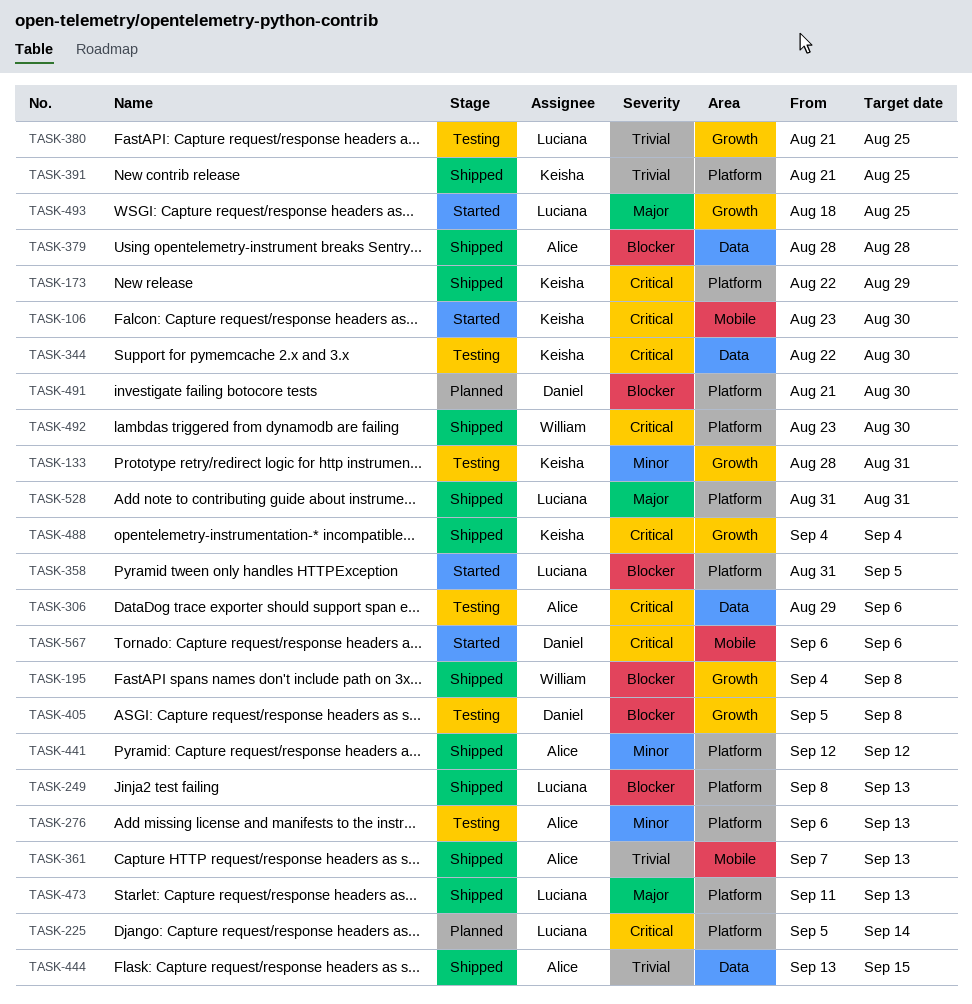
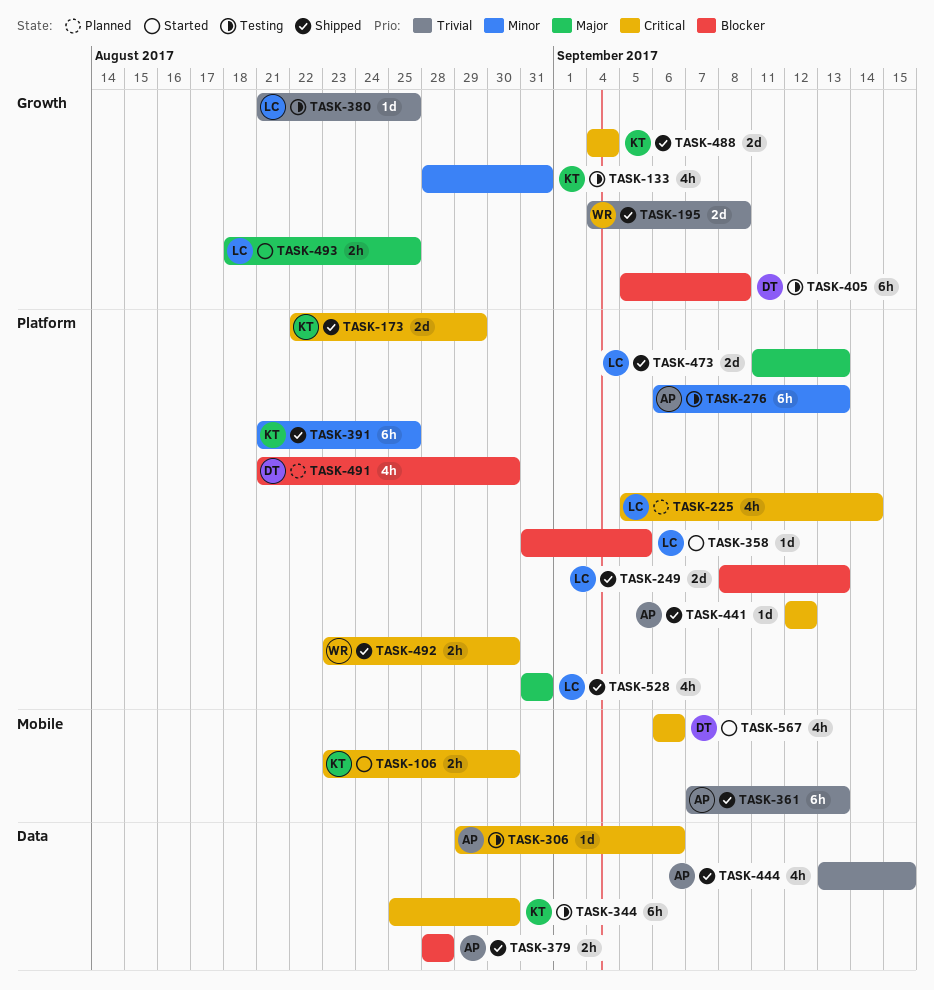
TASK-195, priority: Blocker -> Trivial
TASK-344, start: Aug 22 -> Aug 25
TASK-391, priority: Trivial -> Minor
TASK-441, priority: Minor -> Critical

